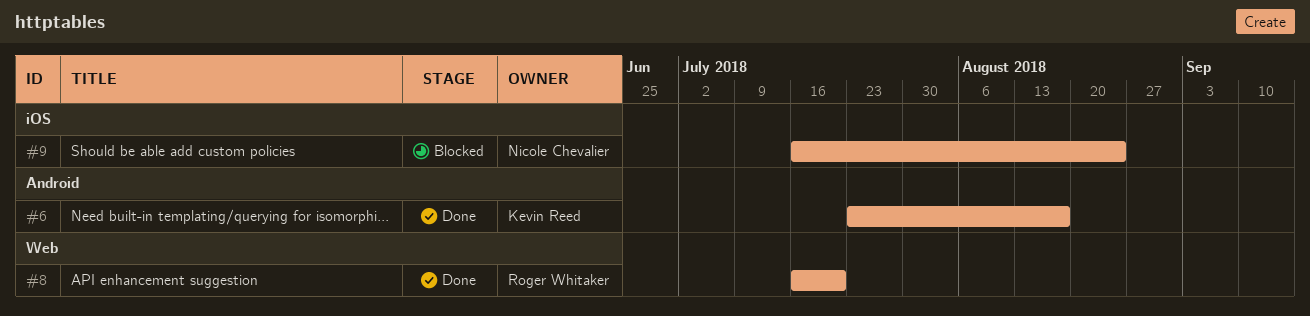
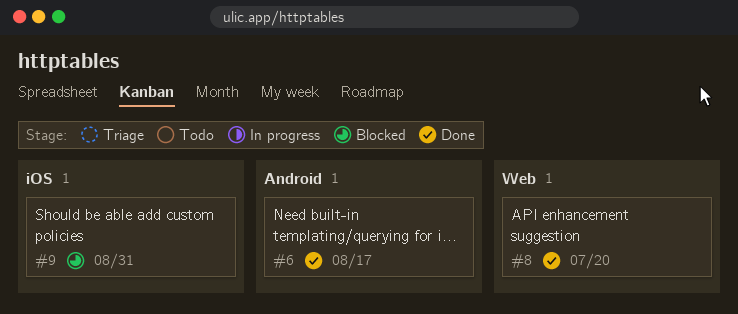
#9, due: Aug 24 -> Aug 31

